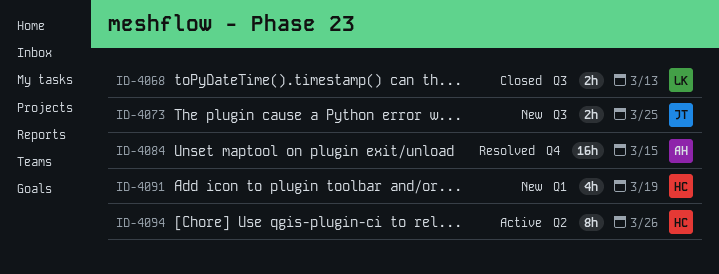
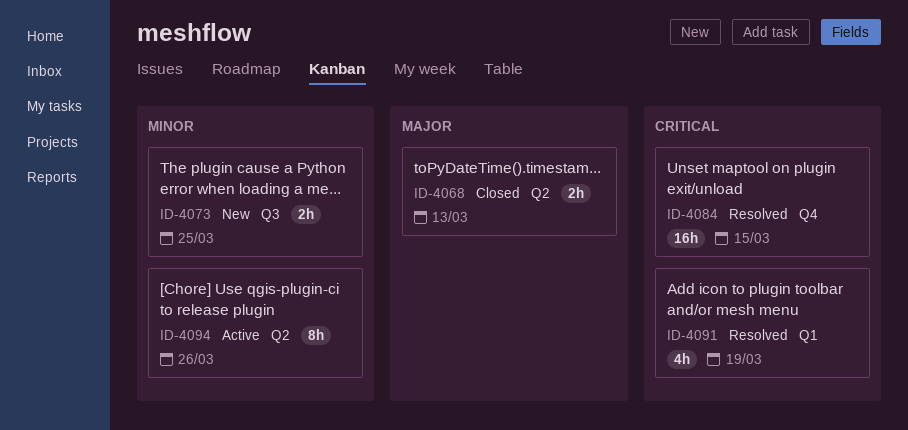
ID-4068, label: Q3 -> Q2
ID-4091, status: New -> Resolved

